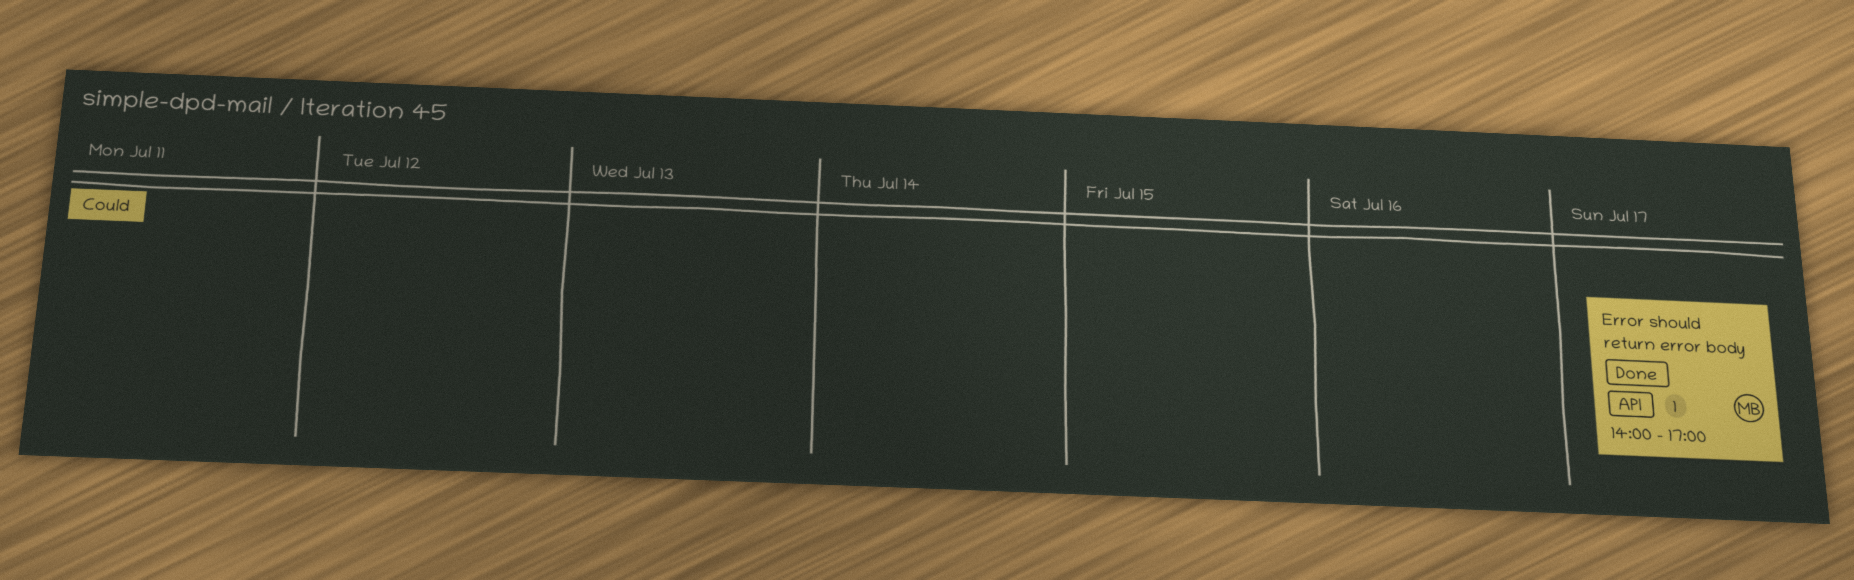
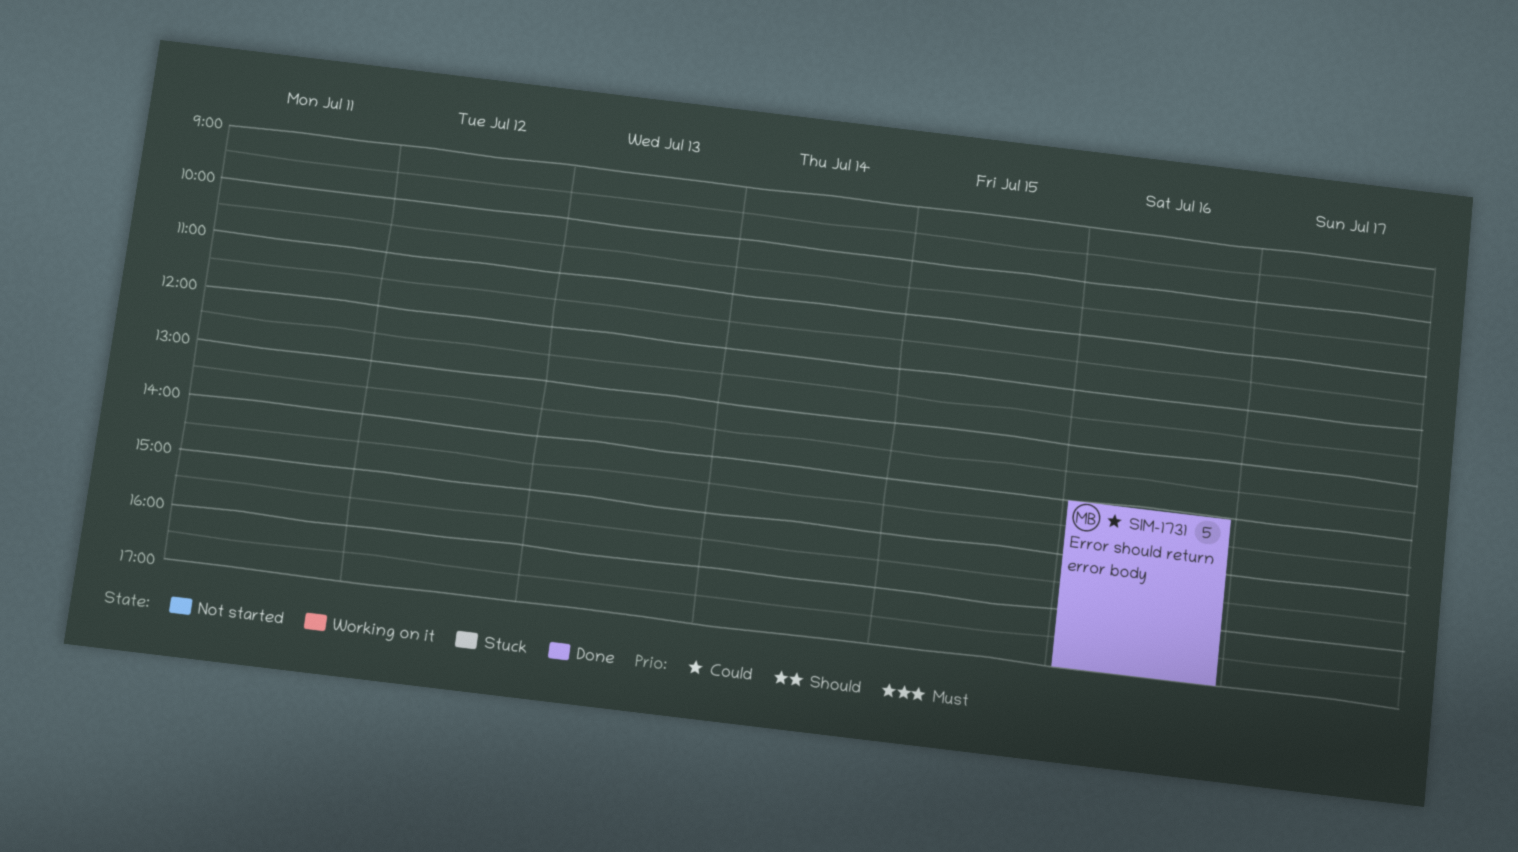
Error should return error body, estimate: 1 -> 5
Error should return error body, day: Jul 17 -> Jul 16

